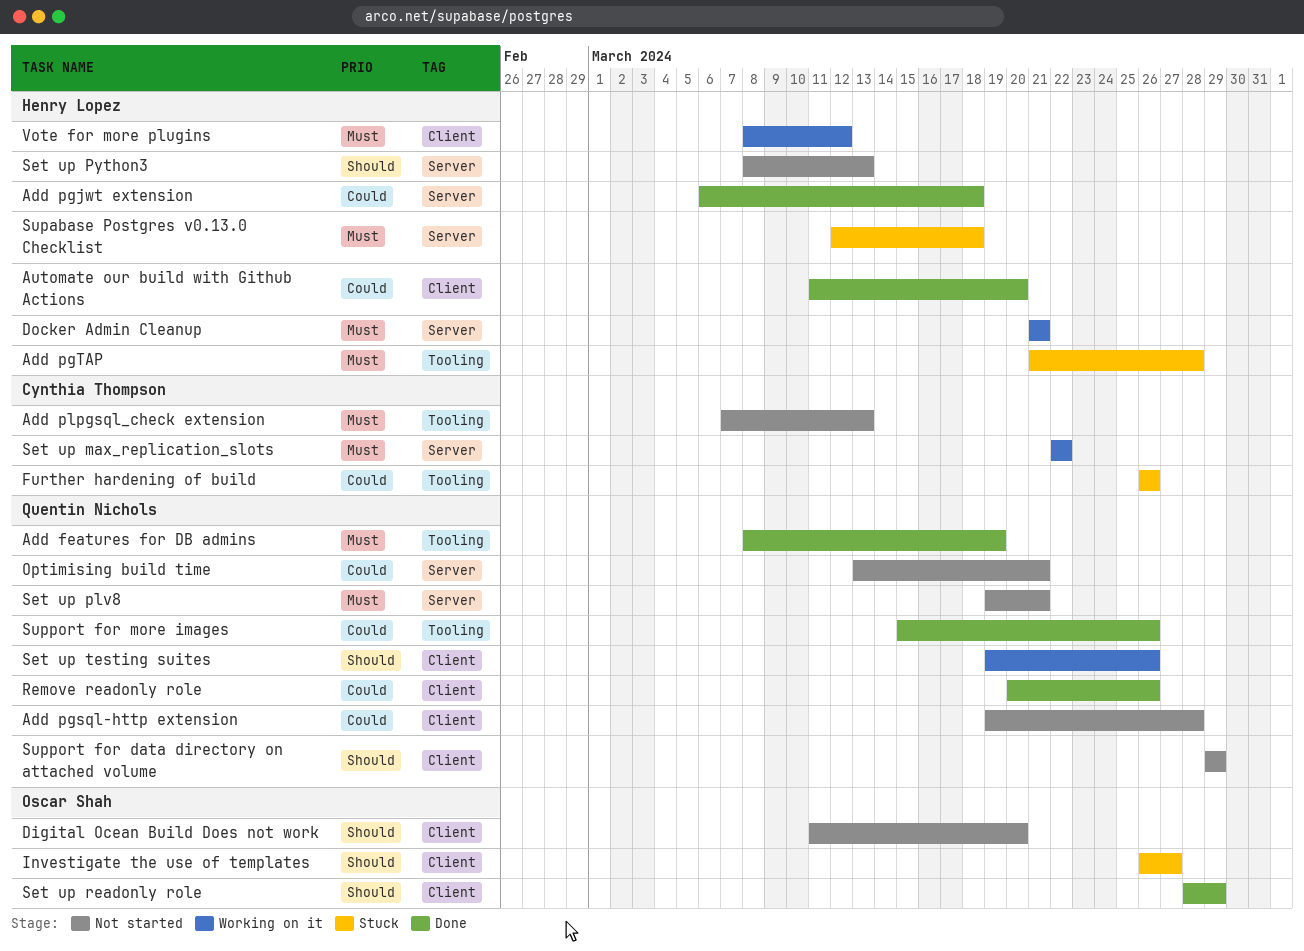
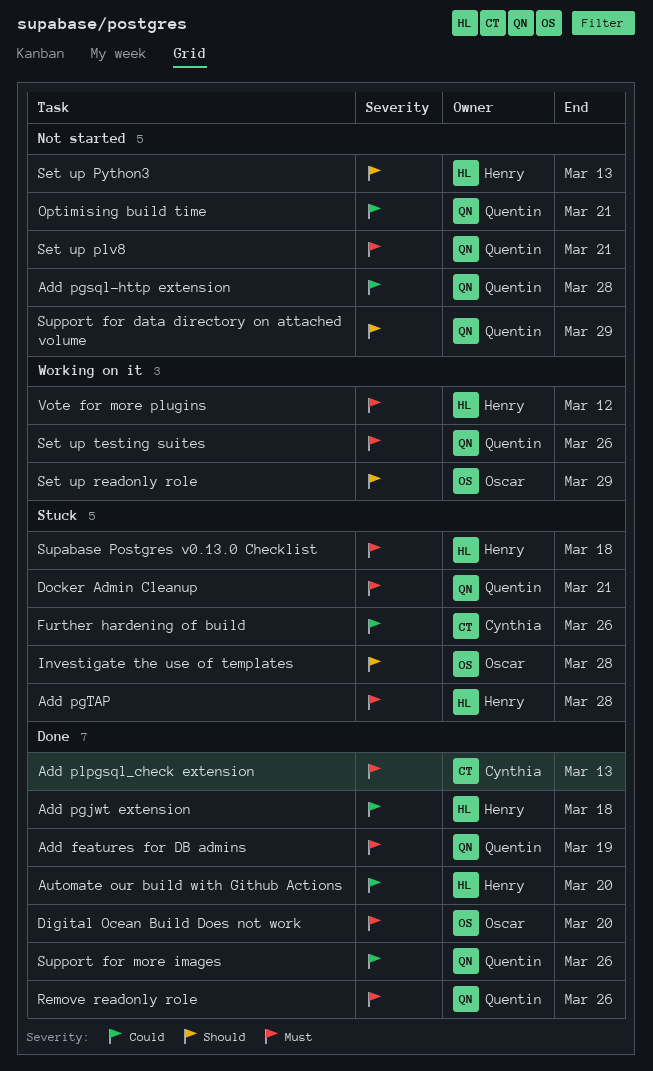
Add plpgsql_check extension, status: Not started -> Done
Digital Ocean Build Does not work, status: Not started -> Done
Digital Ocean Build Does not work, priority: Should -> Must
Docker Admin Cleanup, status: Working on it -> Stuck
Docker Admin Cleanup, owner: Henry Lopez -> Quentin Nichols
Investigate the use of templates, due: Mar 27 -> Mar 28
Remove readonly role, priority: Could -> Must
Set up max_replication_slots: present -> none
Set up readonly role, status: Done -> Working on it
Set up testing suites, priority: Should -> Must

